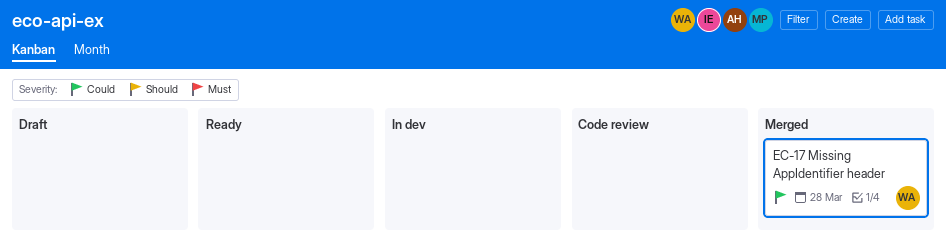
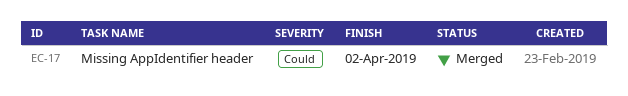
EC-17, due: Mar 28 -> Apr 2

